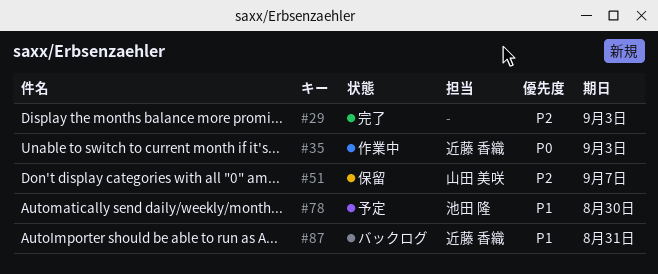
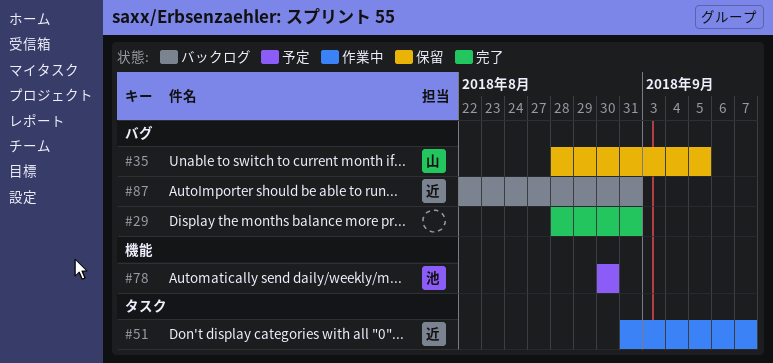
#29, due: Sep 3 -> Aug 31
#35, status: 作業中 -> 保留
#35, owner: 近藤 香織 -> 山田 美咲
#35, due: Sep 3 -> Sep 5
#51, status: 保留 -> 作業中
#51, owner: 山田 美咲 -> 近藤 香織

